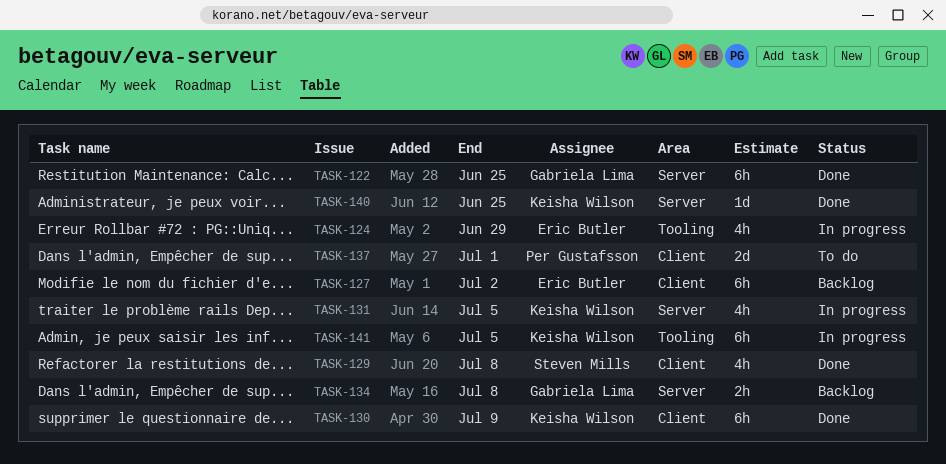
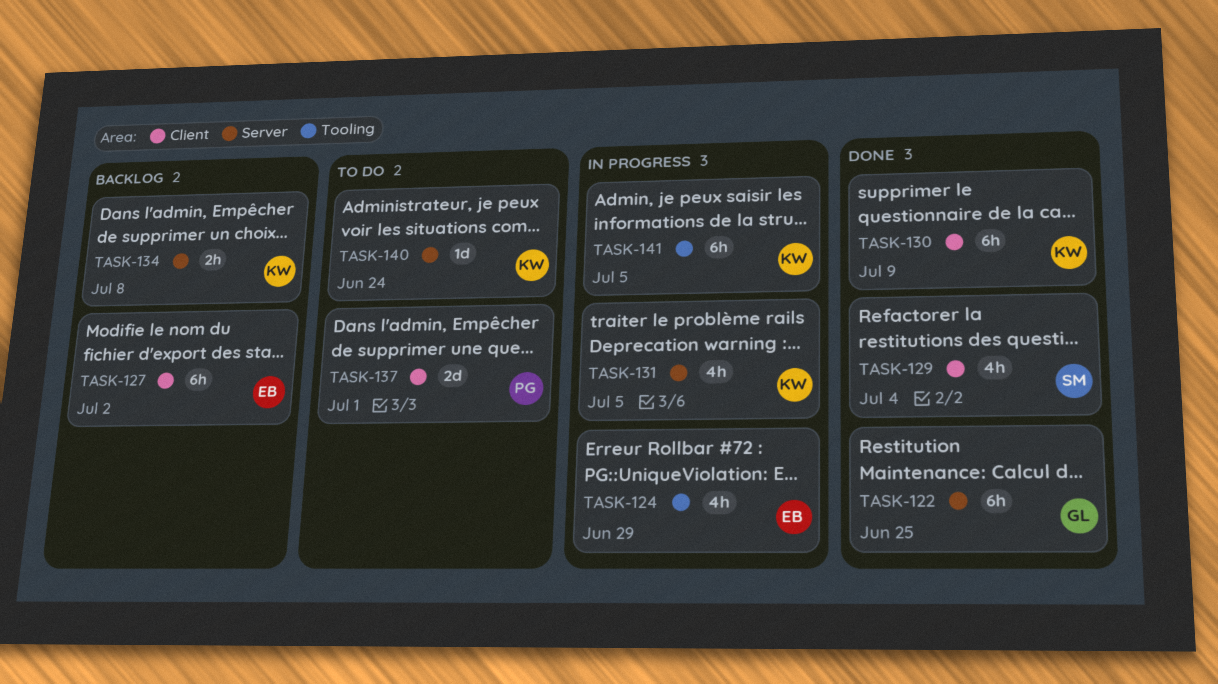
TASK-129, due: Jul 8 -> Jul 4
TASK-134, owner: Gabriela Lima -> Keisha Wilson
TASK-140, status: Done -> To do
TASK-140, due: Jun 25 -> Jun 24

